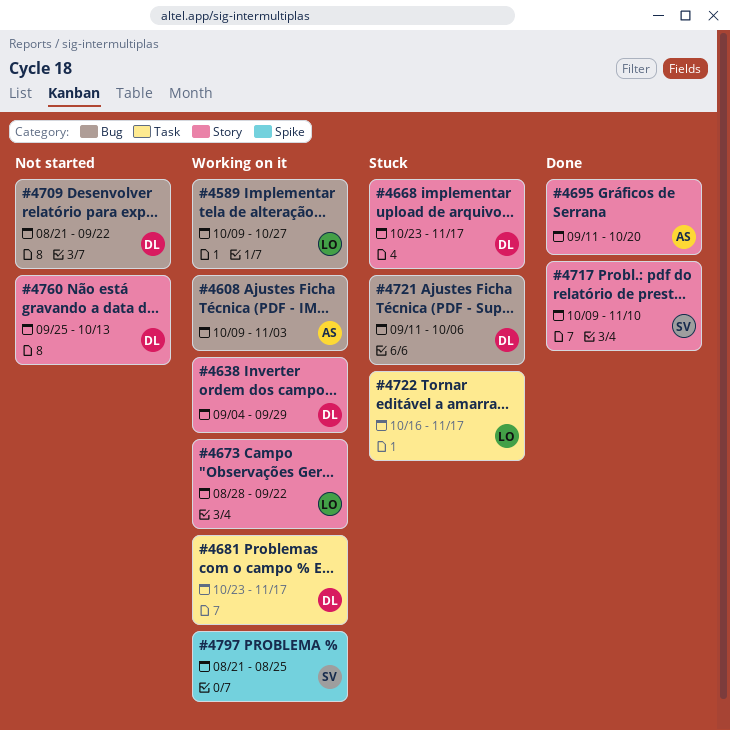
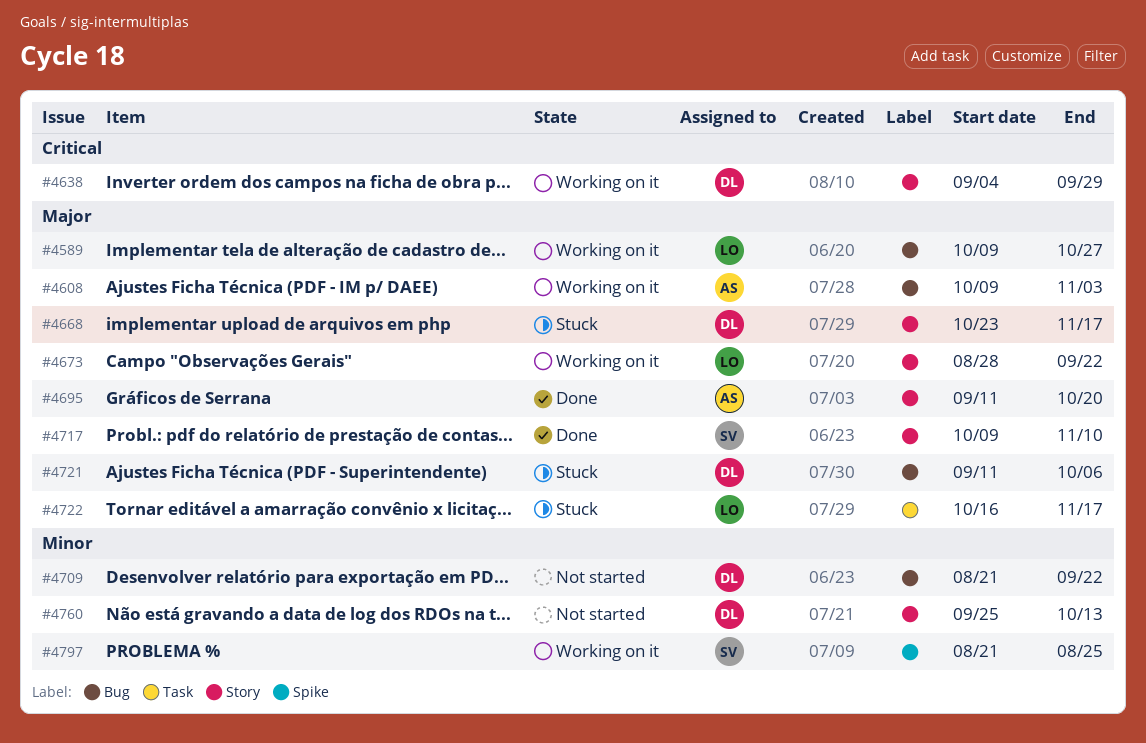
#4681: present -> none

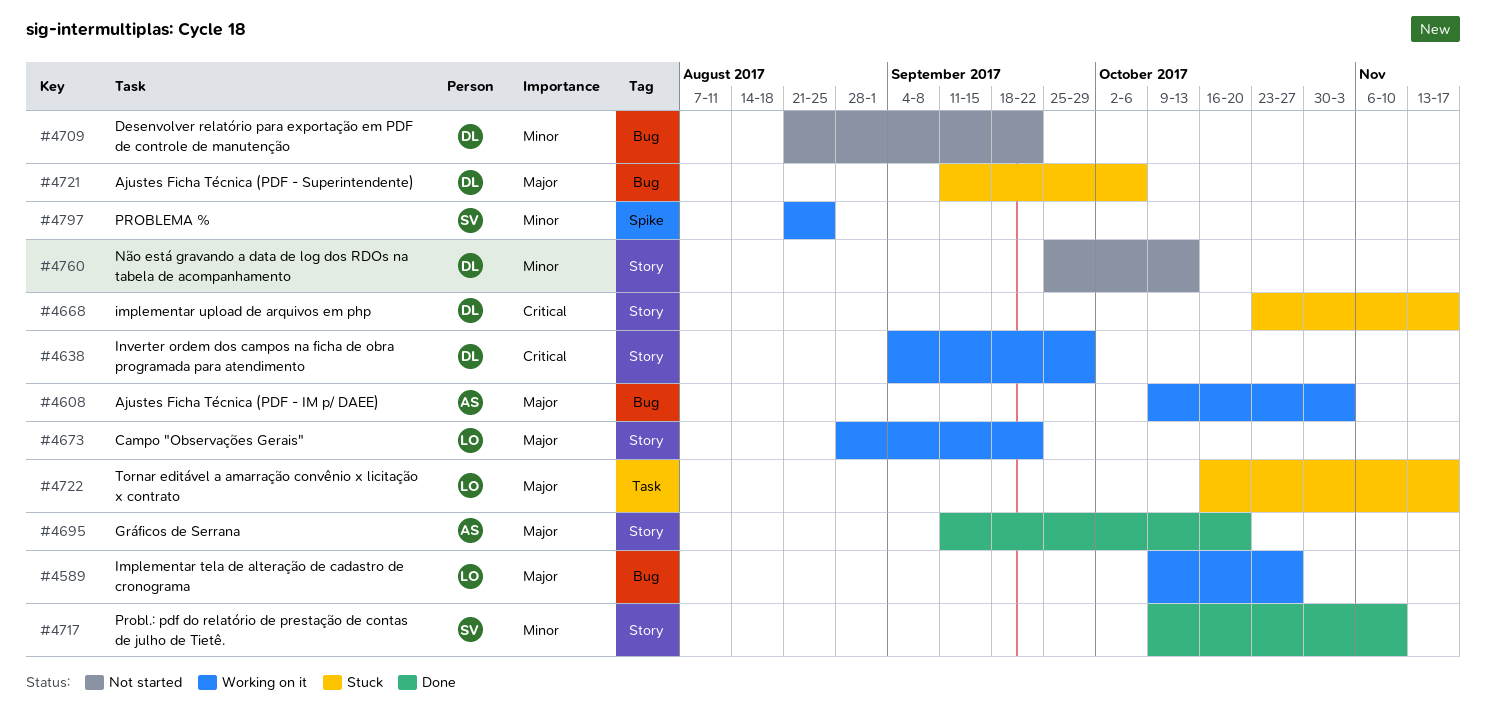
#4668, priority: Major -> Critical
#4717, priority: Major -> Minor

